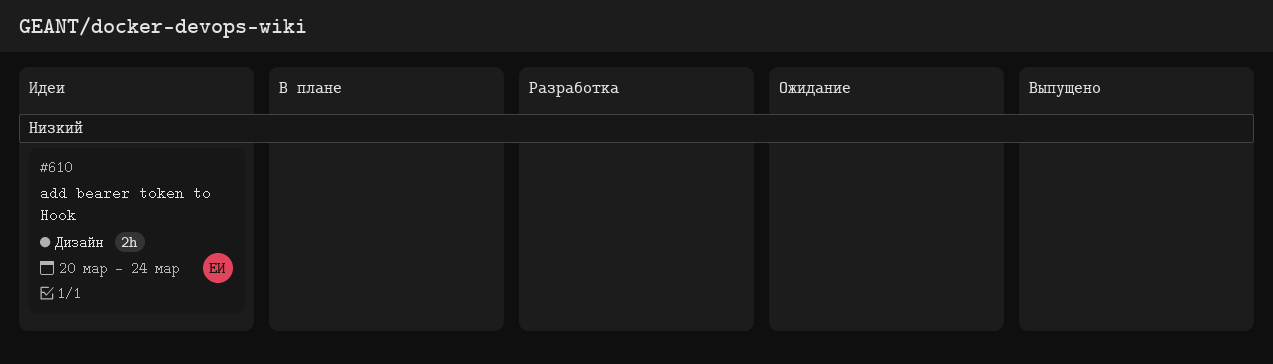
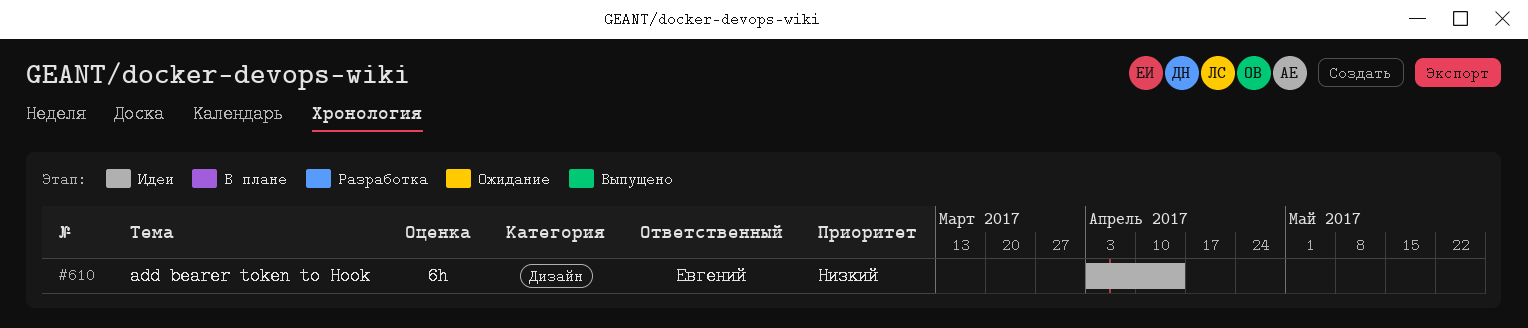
#610, estimate: 2h -> 6h
#610, start: Mar 20 -> Apr 3
#610, due: Mar 24 -> Apr 14

